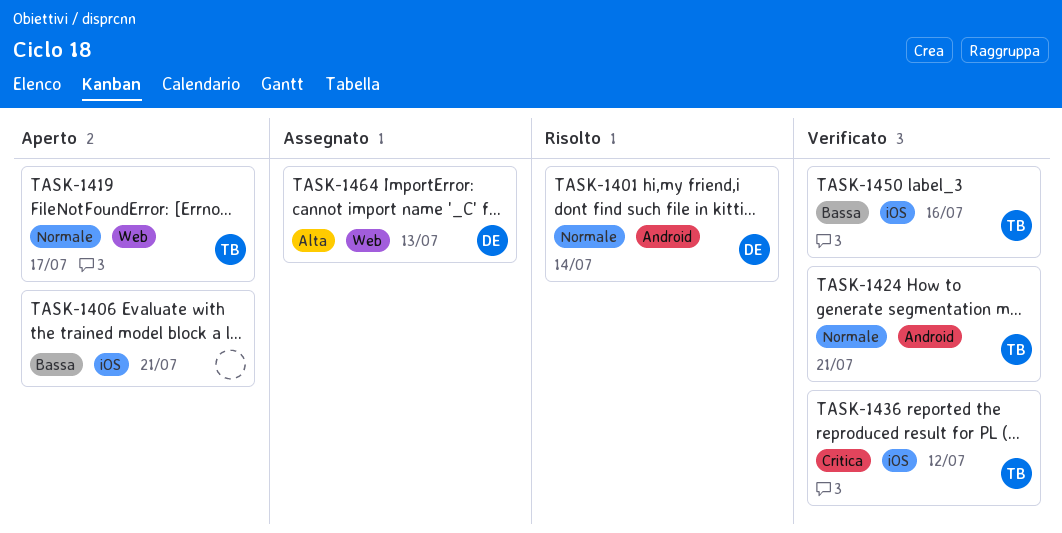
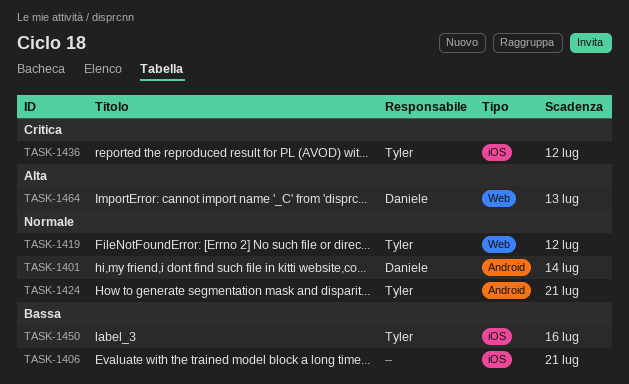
TASK-1419, due: Jul 17 -> Jul 12

